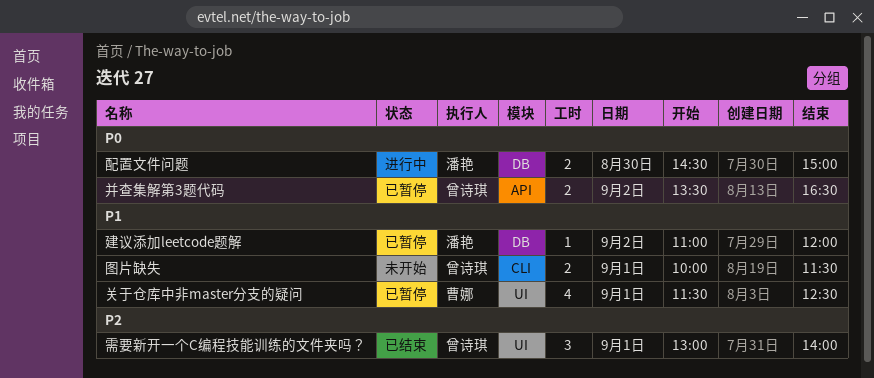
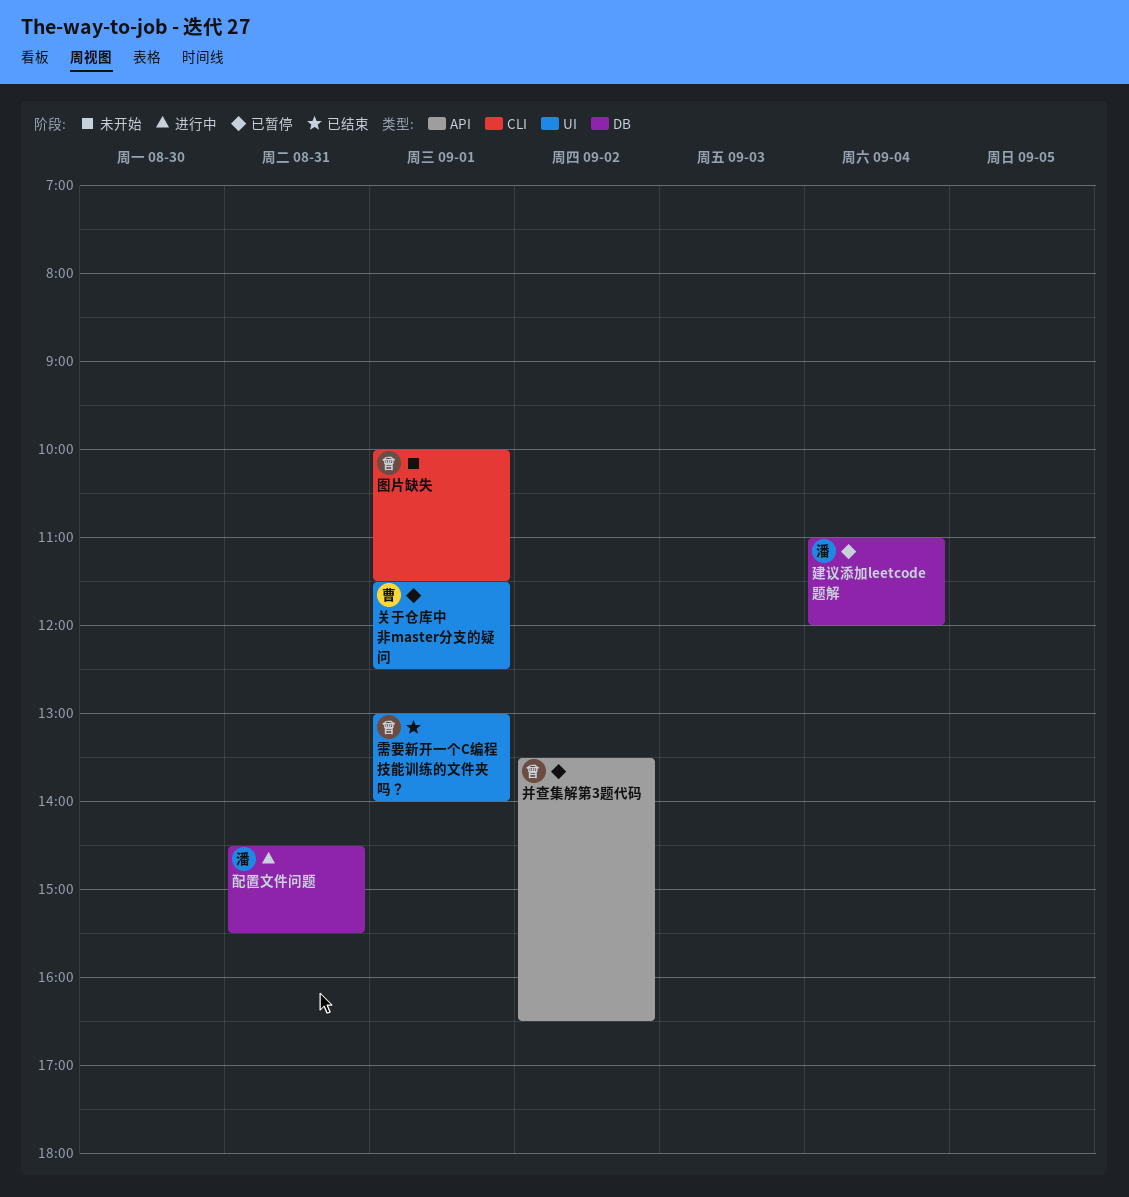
建议添加leetcode题解, day: Sep 2 -> Sep 4
配置文件问题, day: Aug 30 -> Aug 31
配置文件问题, ends: 15:00 -> 15:30

